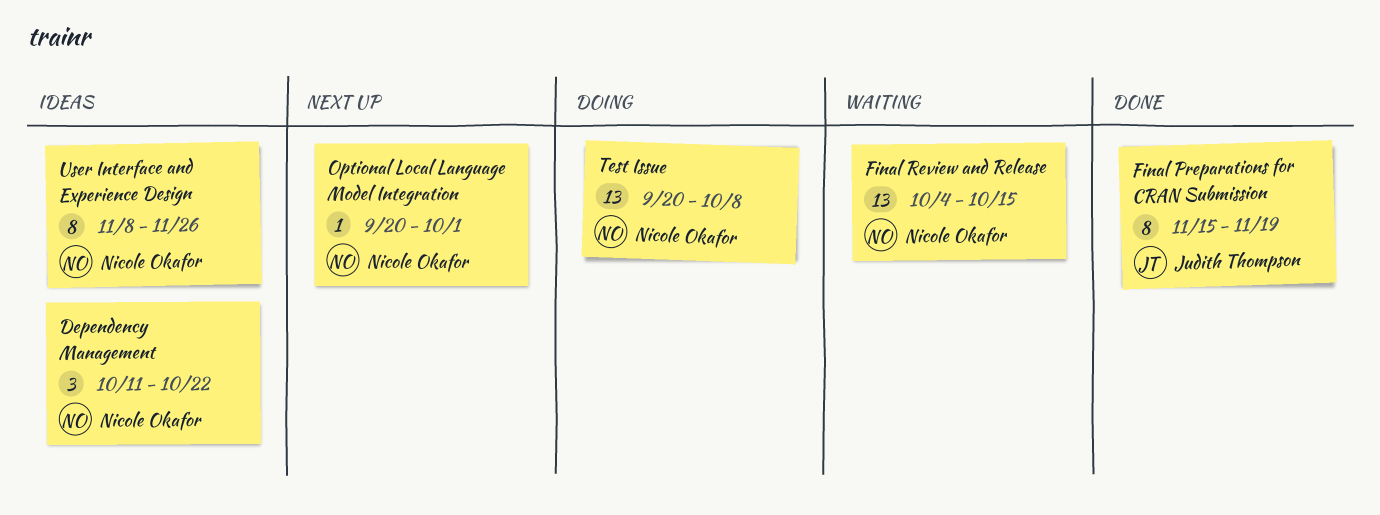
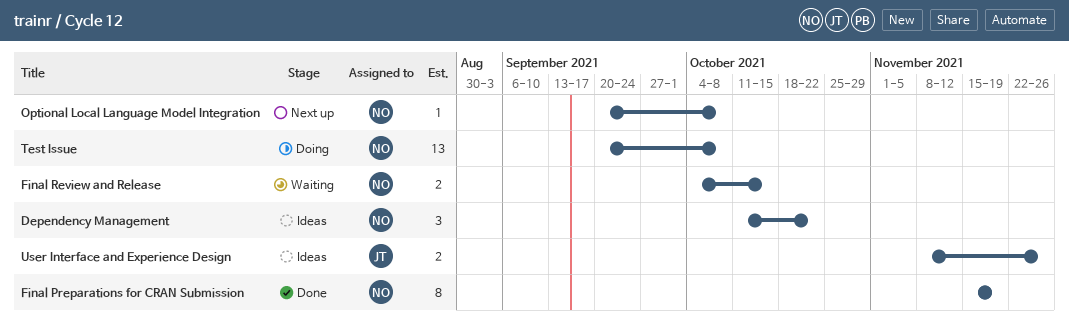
Final Preparations for CRAN Submission, owner: Judith Thompson -> Nicole Okafor
Final Review and Release, estimate: 13 -> 2
Optional Local Language Model Integration, due: Oct 1 -> Oct 8
User Interface and Experience Design, owner: Nicole Okafor -> Judith Thompson
User Interface and Experience Design, estimate: 8 -> 2

